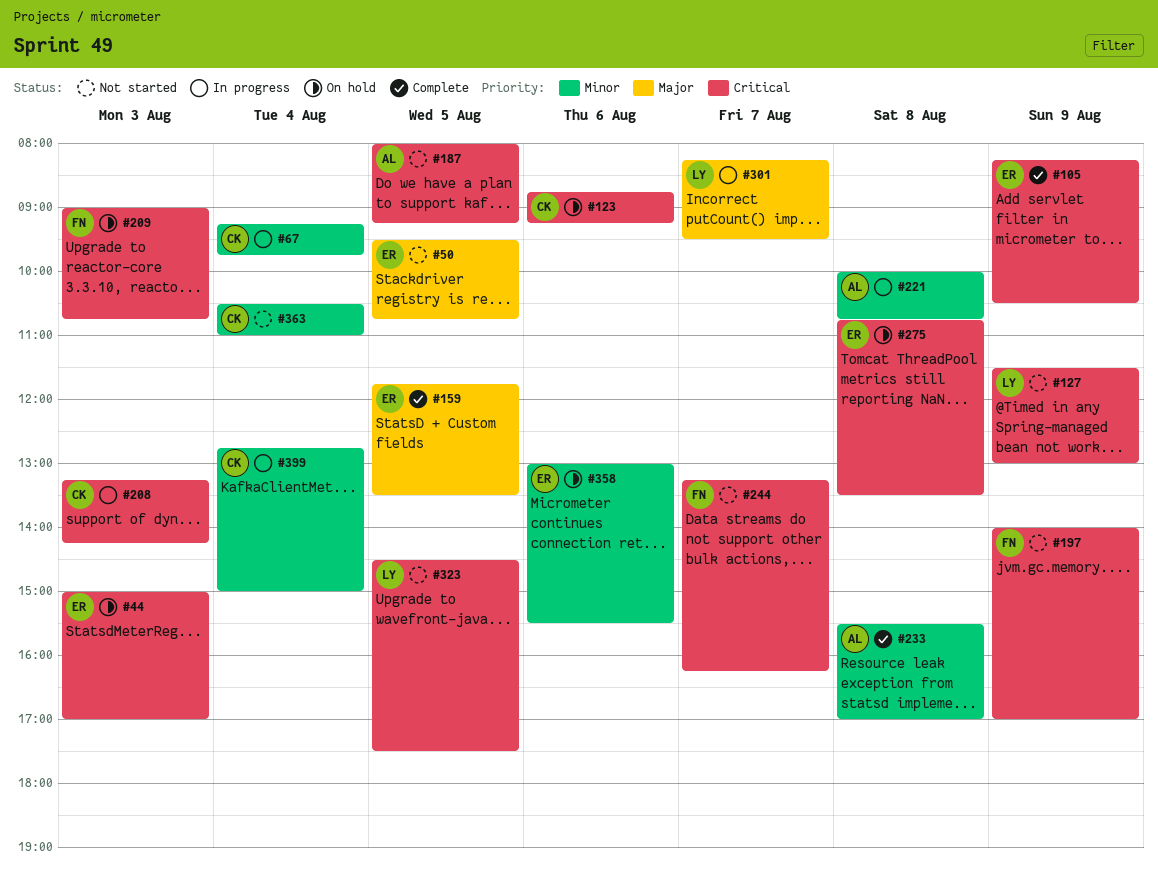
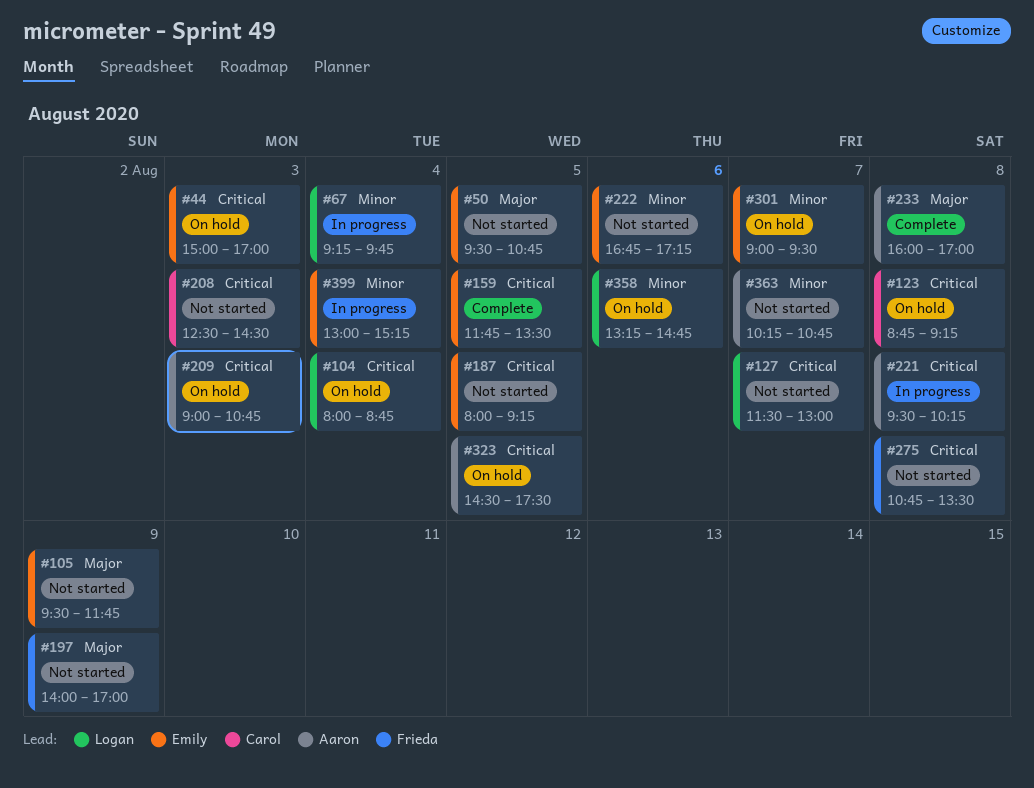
#67, owner: Carol -> Logan
#104: none -> present
#105, status: Complete -> Not started
#105, priority: Critical -> Major
#105, begins: 08:15 -> 09:30
#105, ends: 10:30 -> 11:45
#123, day: Aug 6 -> Aug 8
#127, day: Aug 9 -> Aug 7
#159, priority: Major -> Critical
#187, owner: Aaron -> Emily
#197, priority: Critical -> Major
#208, status: In progress -> Not started
#208, begins: 13:15 -> 12:30
#208, ends: 14:15 -> 14:30
#209, owner: Frieda -> Aaron
#221, priority: Minor -> Critical
#221, begins: 10:00 -> 09:30
#221, ends: 10:45 -> 10:15
#222: none -> present
#233, priority: Minor -> Major
#233, begins: 15:30 -> 16:00
#244: present -> none
#275, status: On hold -> Not started
#275, owner: Emily -> Frieda
#301, status: In progress -> On hold
#301, owner: Logan -> Emily
#301, priority: Major -> Minor
#301, begins: 08:15 -> 09:00
#323, status: Not started -> On hold
#323, owner: Logan -> Aaron
#358, owner: Emily -> Logan
#358, begins: 13:00 -> 13:15
#358, ends: 15:30 -> 14:45
#363, owner: Carol -> Aaron
#363, day: Aug 4 -> Aug 7
#363, begins: 10:30 -> 10:15
#363, ends: 11:00 -> 10:45
#399, owner: Carol -> Emily
#399, begins: 12:45 -> 13:00
#399, ends: 15:00 -> 15:15

